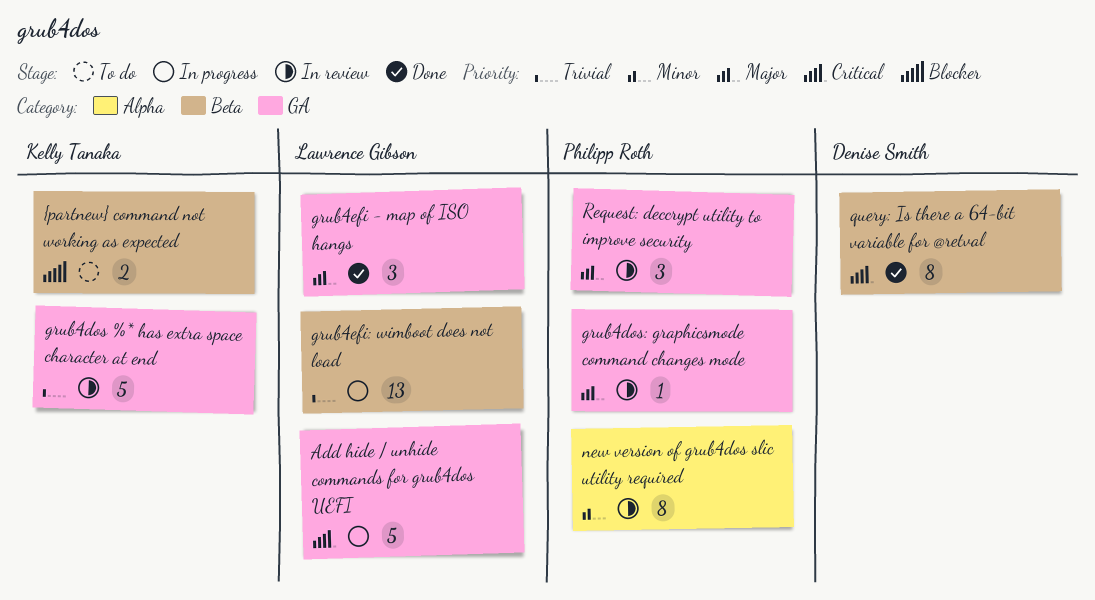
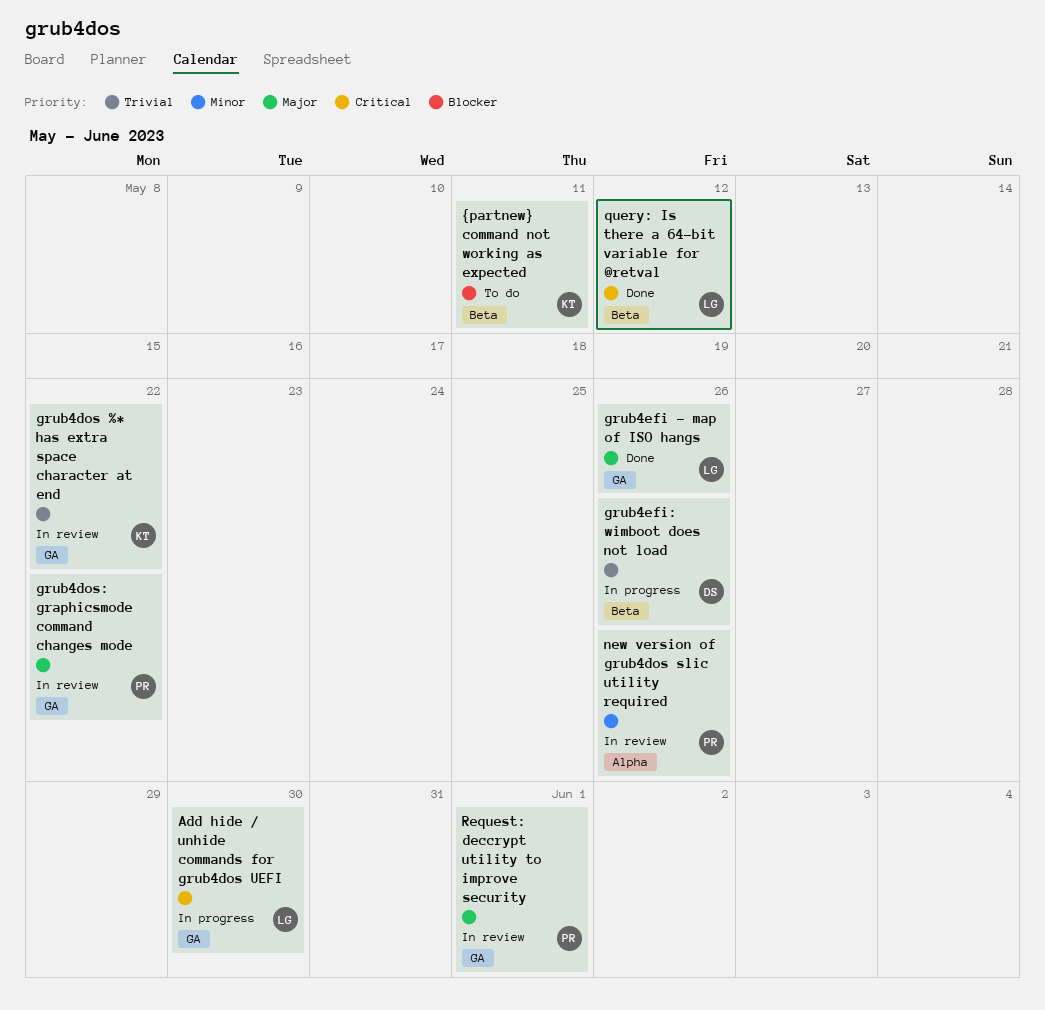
grub4efi: wimboot does not load, owner: Lawrence Gibson -> Denise Smith
query: Is there a 64-bit variable for @retval, owner: Denise Smith -> Lawrence Gibson

